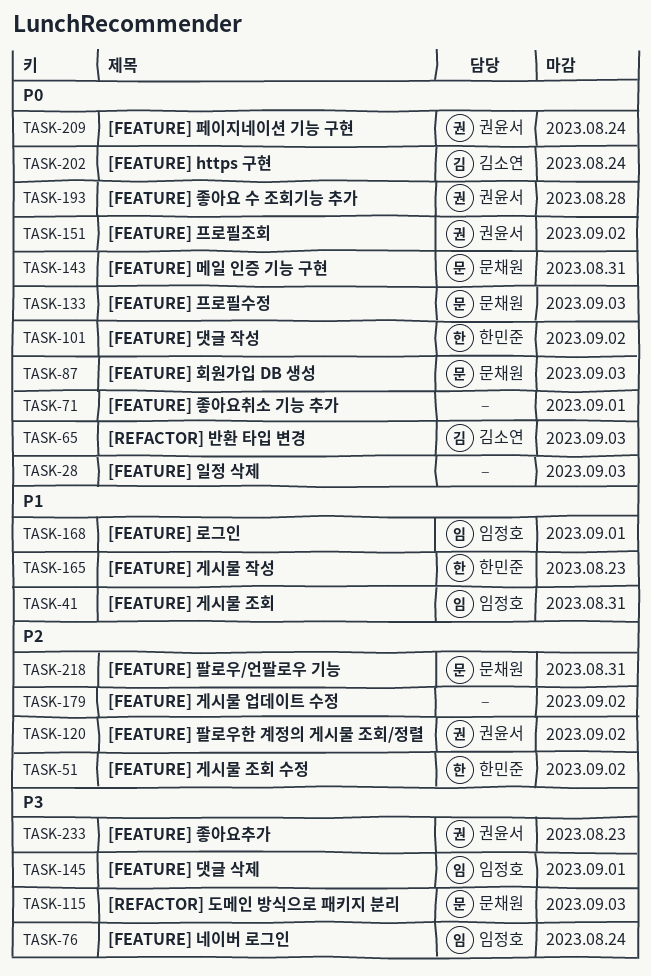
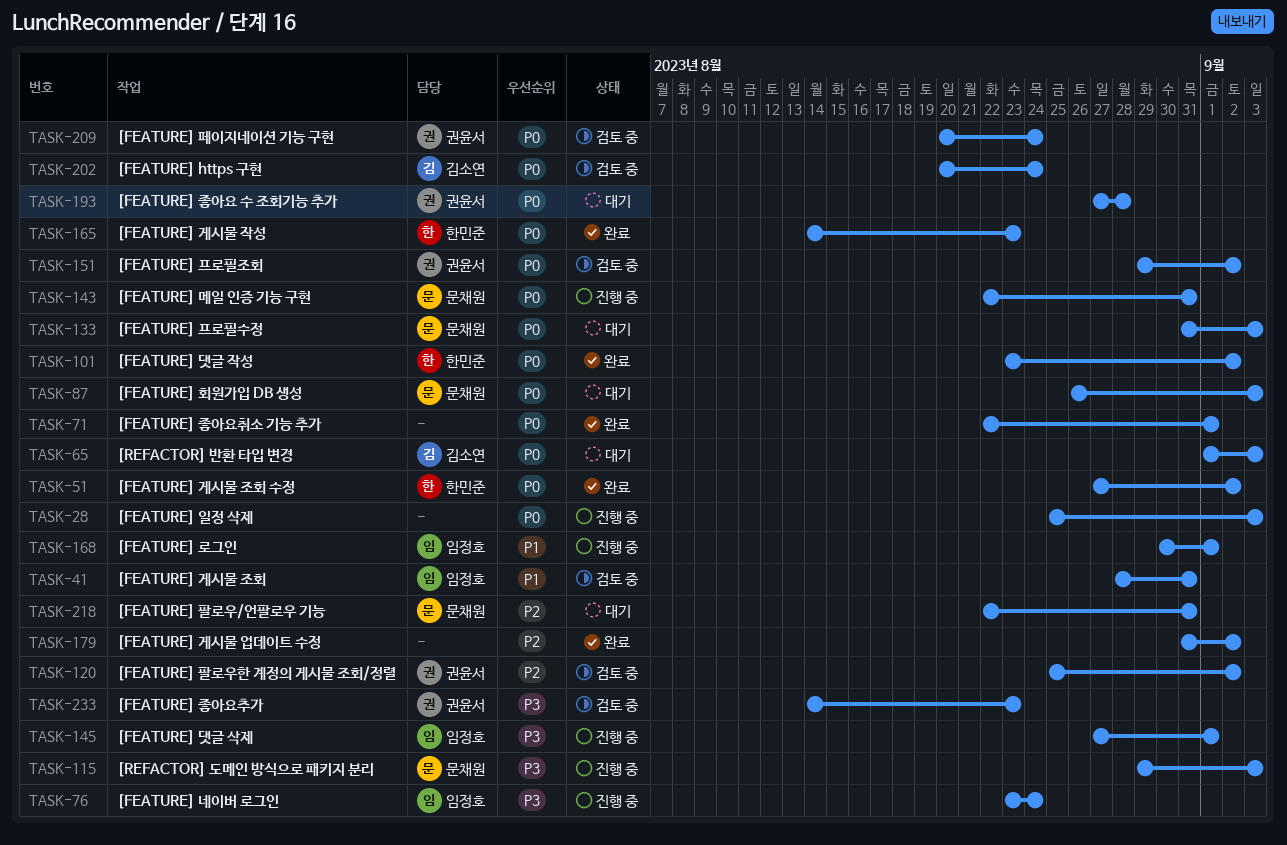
TASK-51, priority: P2 -> P0
TASK-165, priority: P1 -> P0

